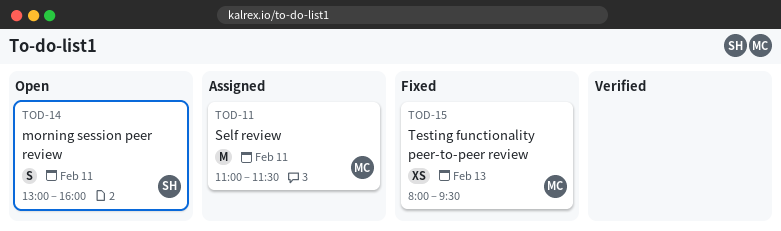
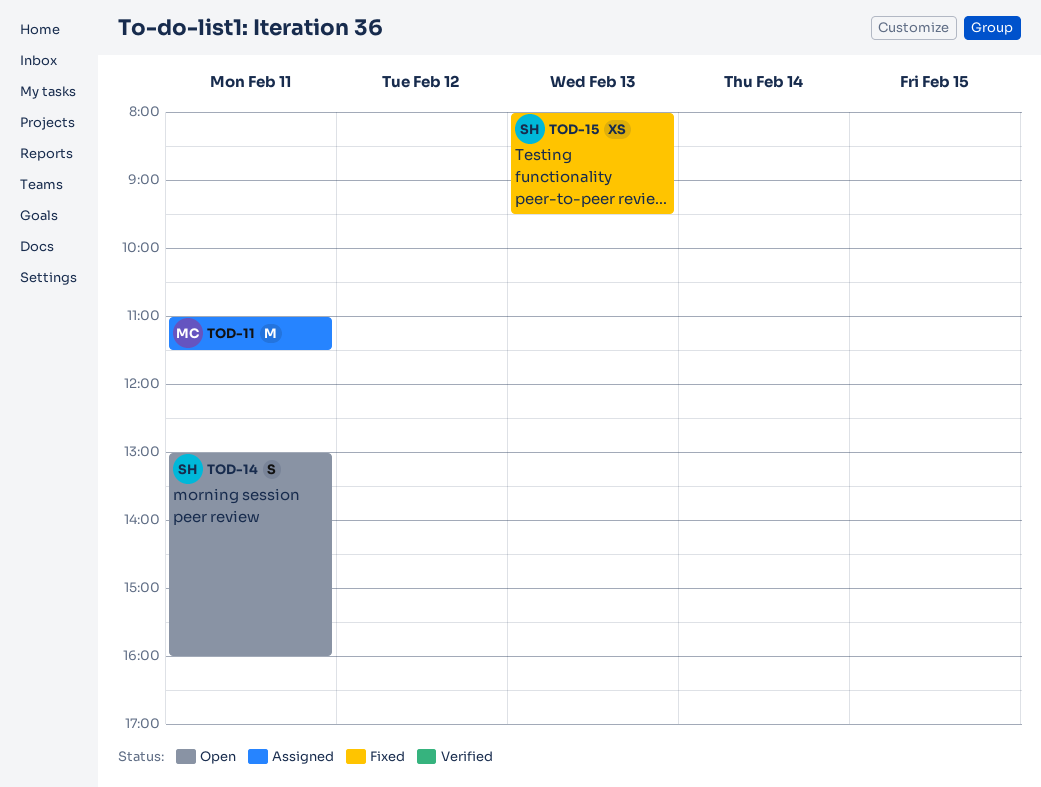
TOD-15, owner: MC -> SH

